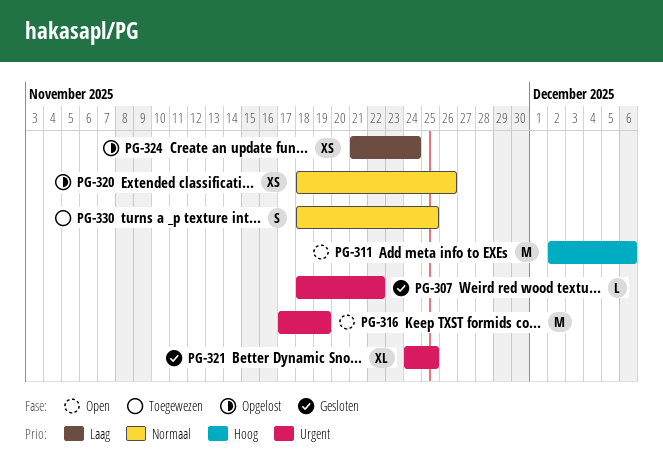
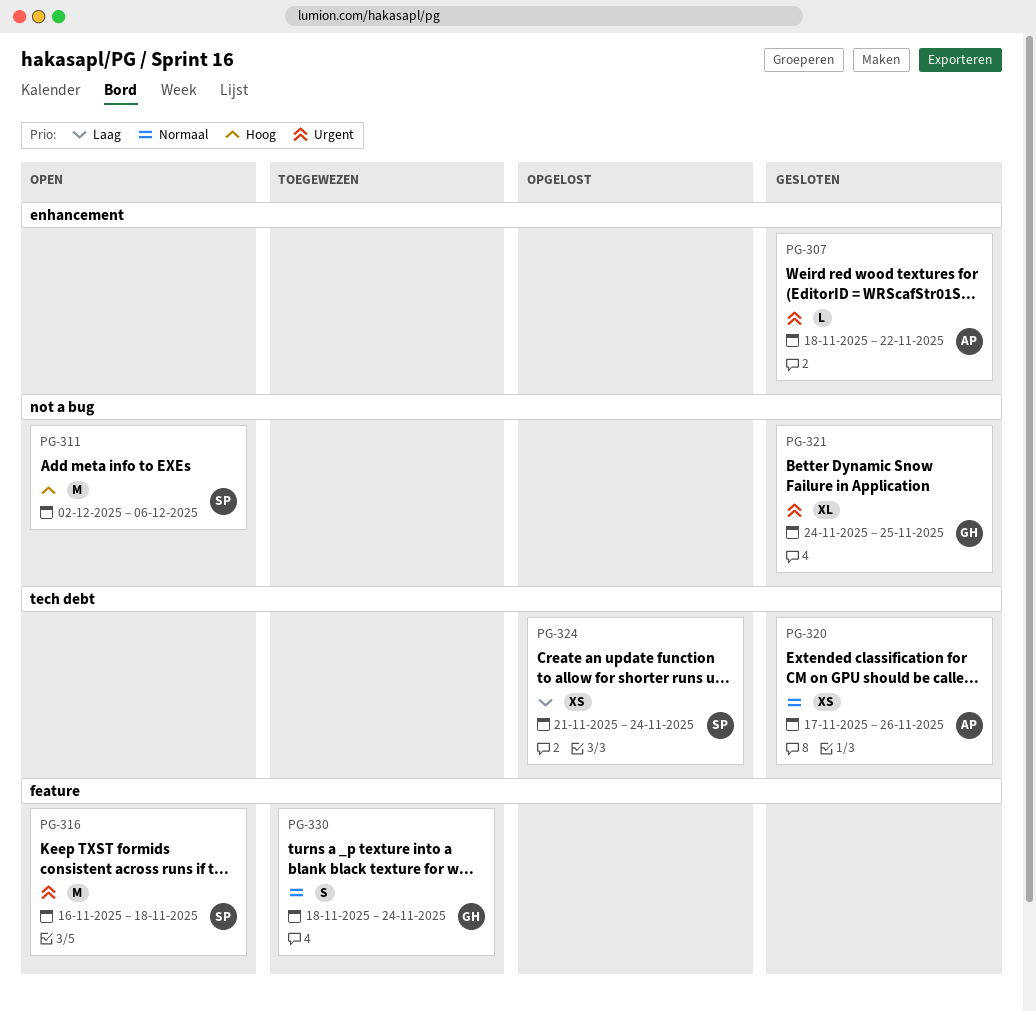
PG-316, start: Nov 17 -> Nov 16
PG-316, due: Nov 19 -> Nov 18
PG-320, status: Opgelost -> Gesloten
PG-320, start: Nov 18 -> Nov 17
PG-330, due: Nov 25 -> Nov 24

